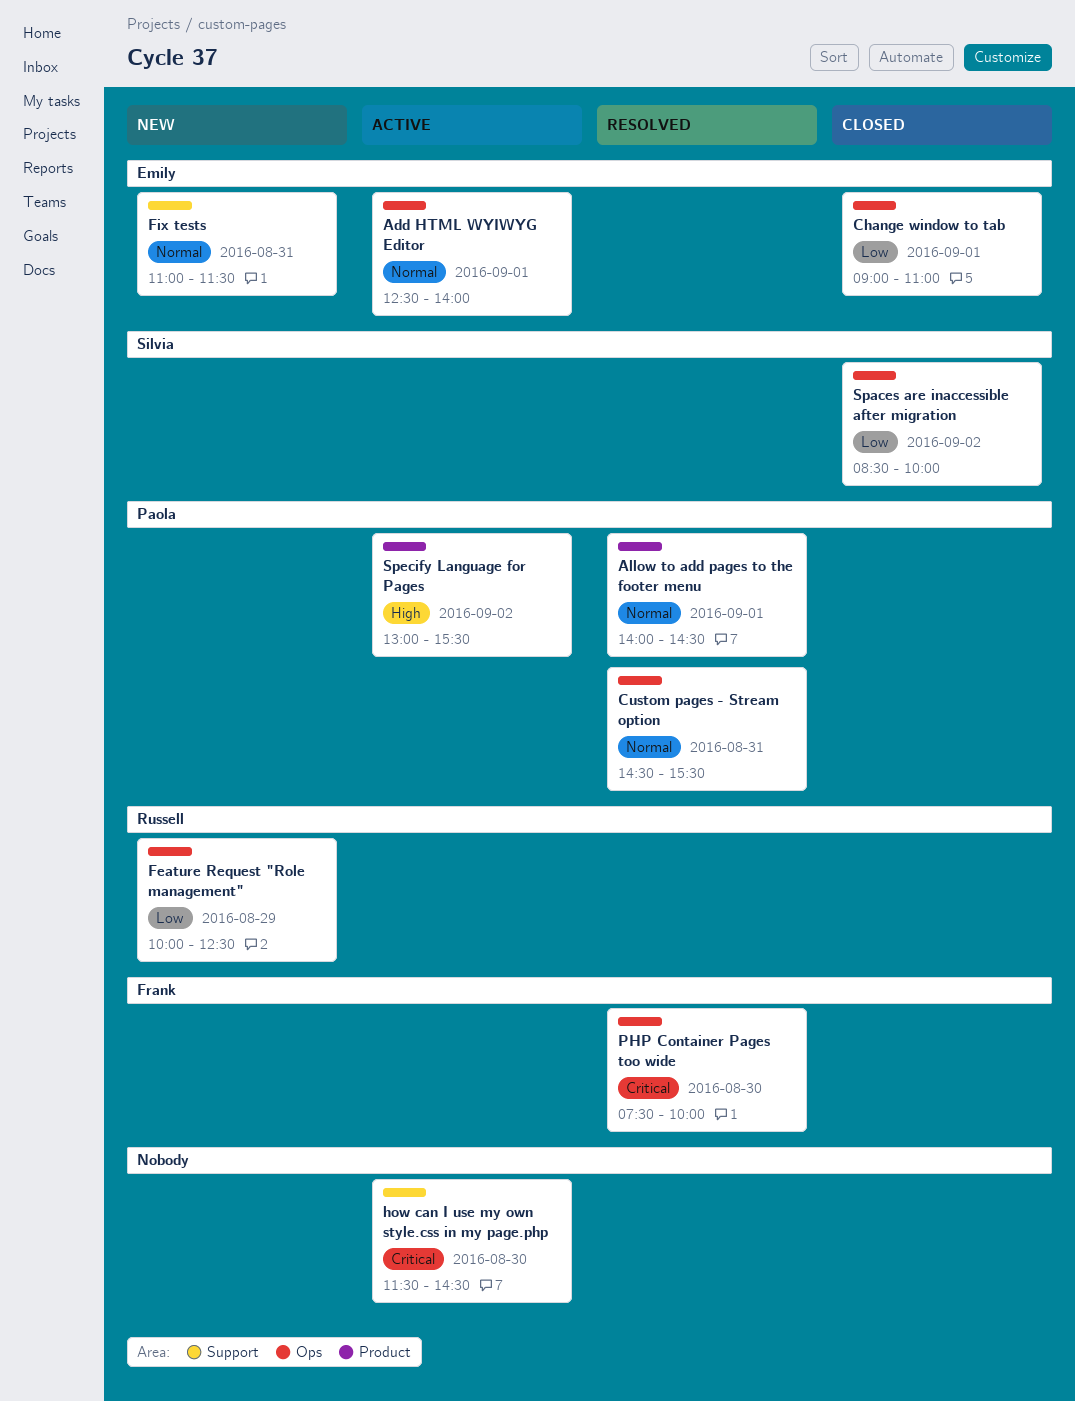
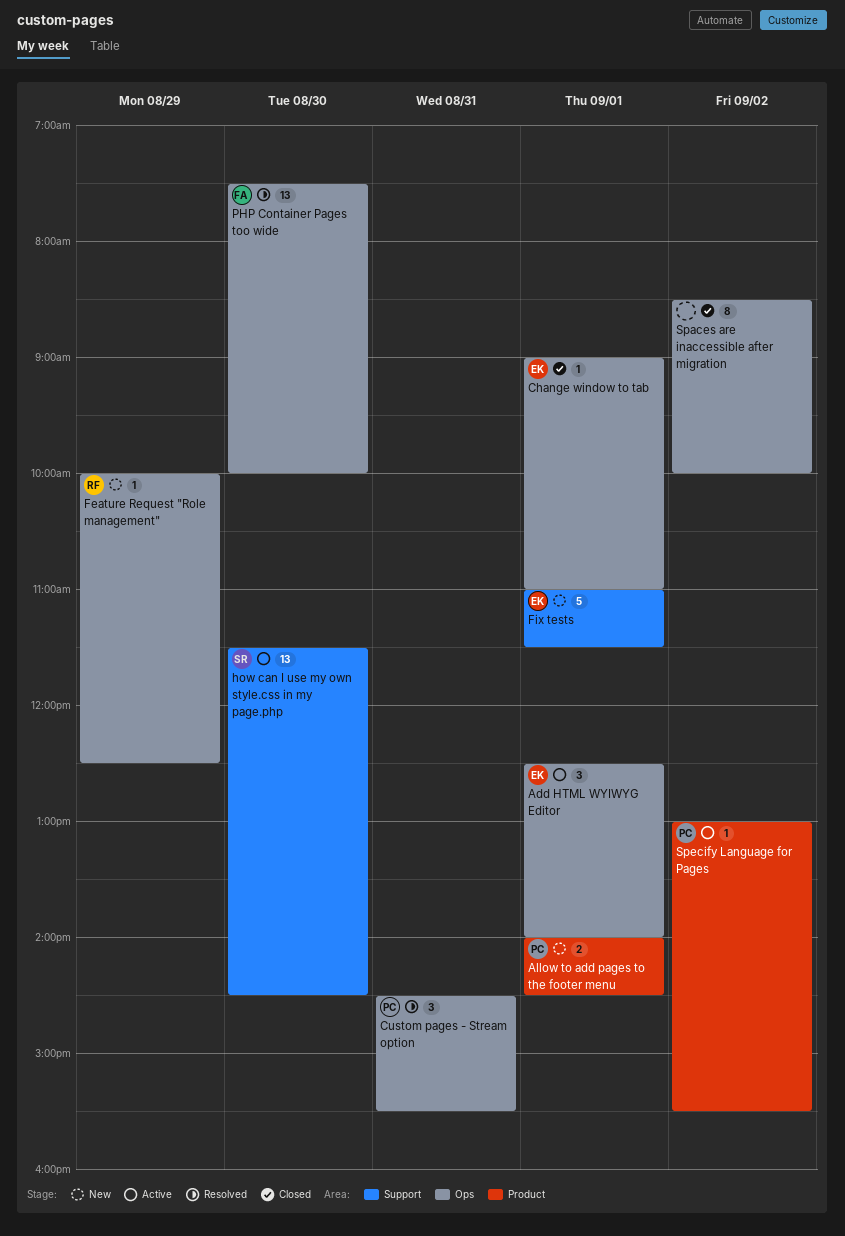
Allow to add pages to the footer menu, status: Resolved -> New
Fix tests, day: Aug 31 -> Sep 1
how can I use my own style.css in my page.php, owner: none -> Silvia
Spaces are inaccessible after migration, owner: Silvia -> none

